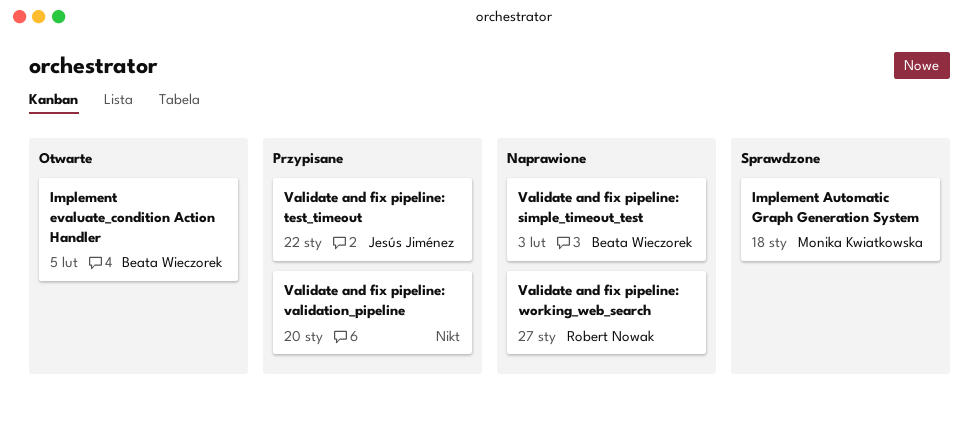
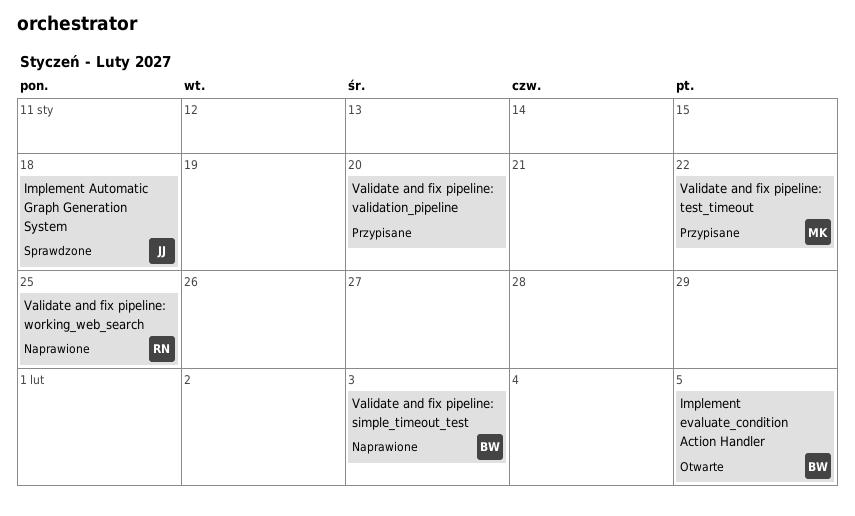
Implement Automatic Graph Generation System, owner: Monika Kwiatkowska -> Jesús Jiménez
Validate and fix pipeline: test_timeout, owner: Jesús Jiménez -> Monika Kwiatkowska
Validate and fix pipeline: working_web_search, due: Jan 27 -> Jan 25

